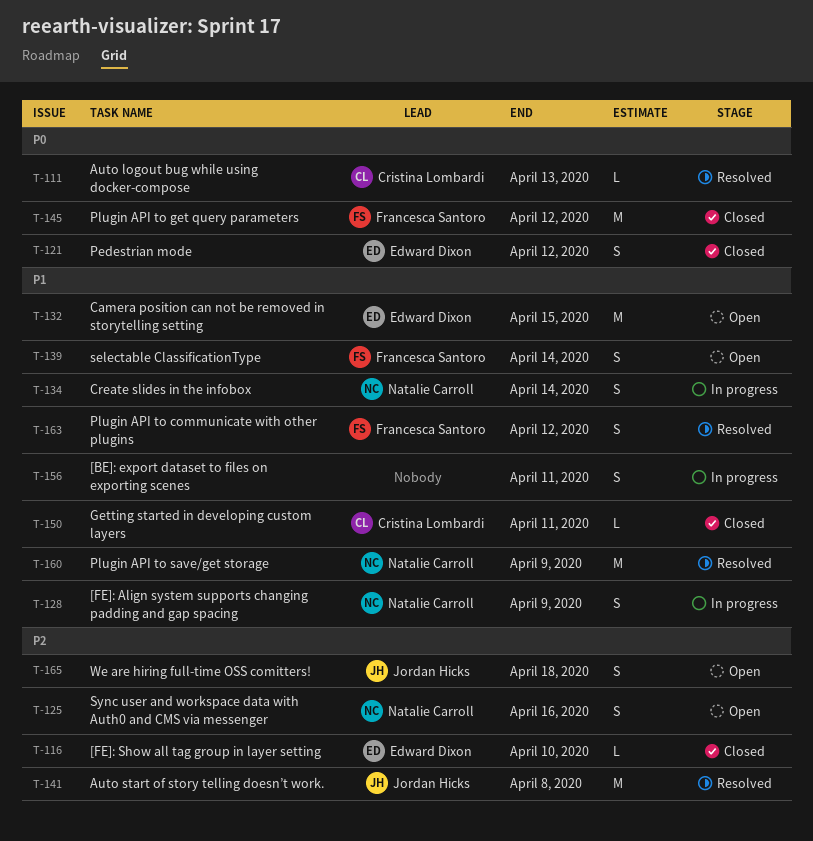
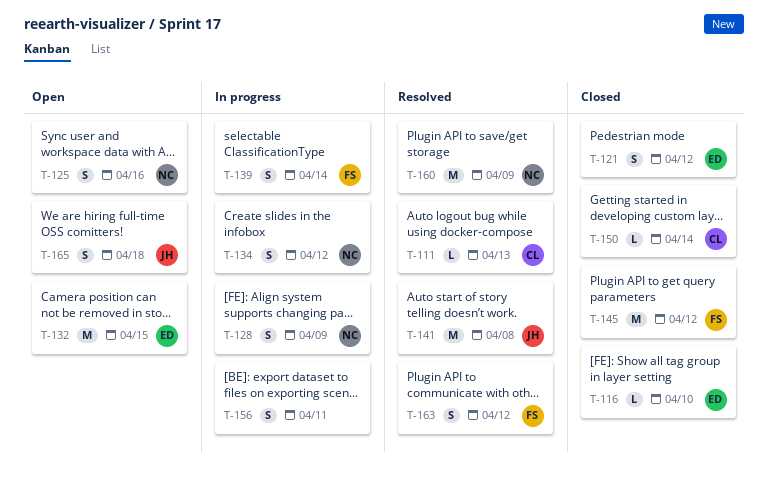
T-134, due: Apr 14 -> Apr 12
T-139, status: Open -> In progress
T-150, due: Apr 11 -> Apr 14

